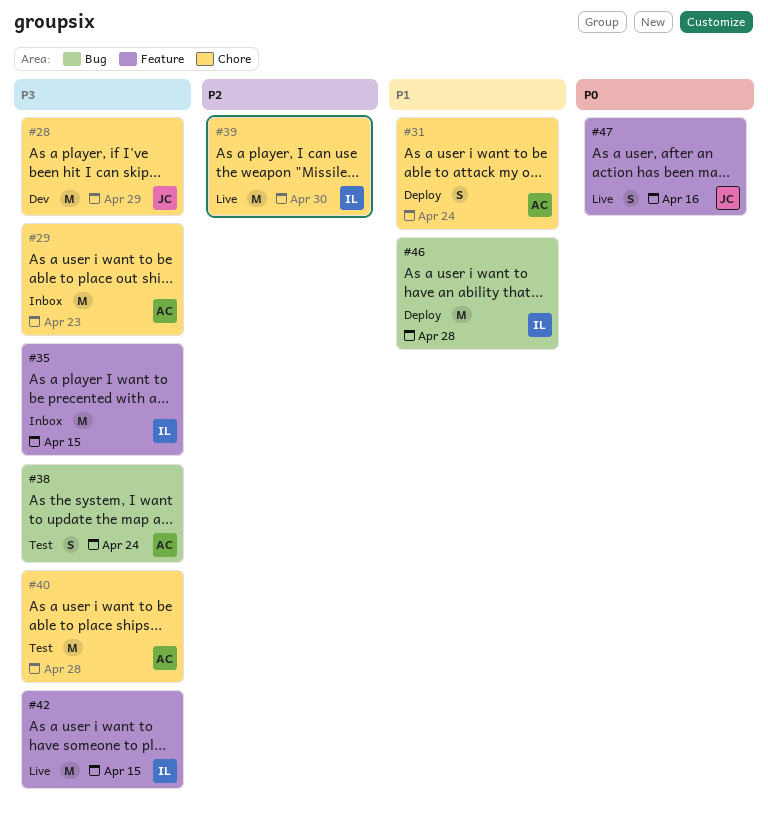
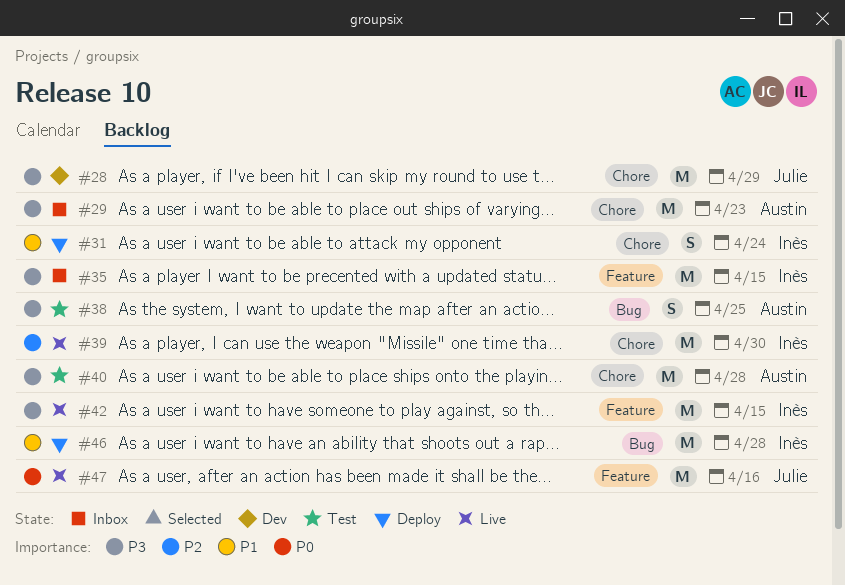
#31, owner: Austin -> Inès
#38, due: Apr 24 -> Apr 25
#47, estimate: S -> M

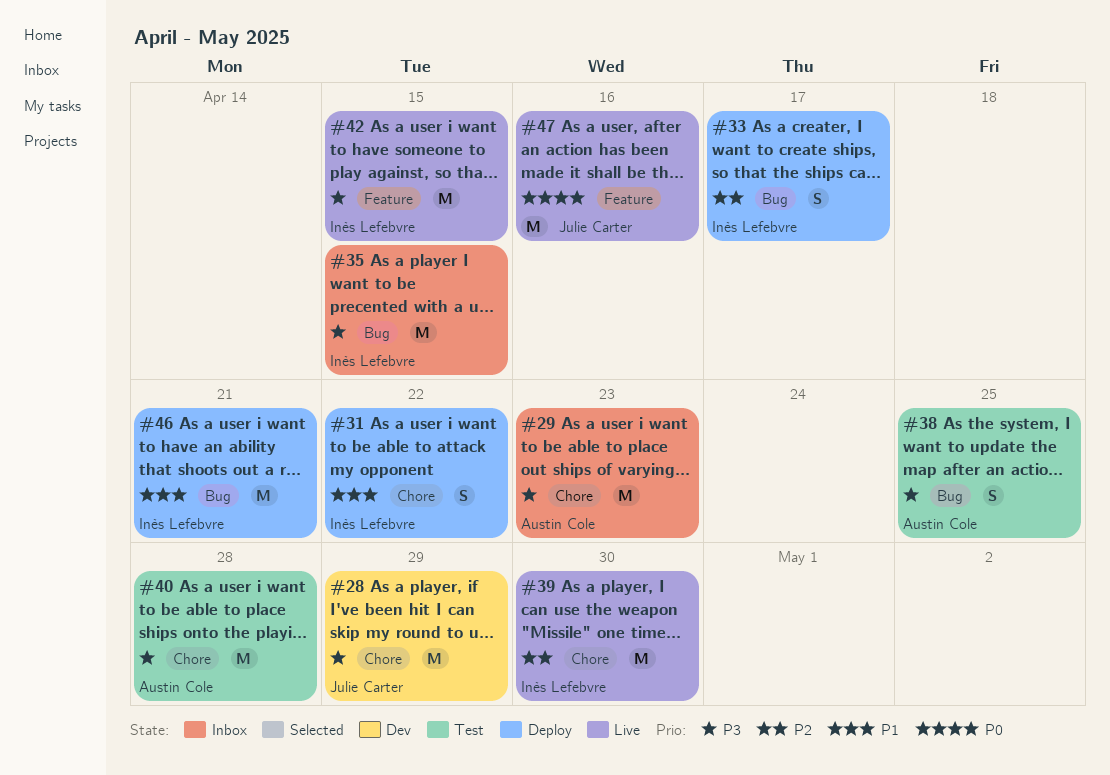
#31, due: Apr 24 -> Apr 22
#33: none -> present
#35, label: Feature -> Bug
#46, due: Apr 28 -> Apr 21

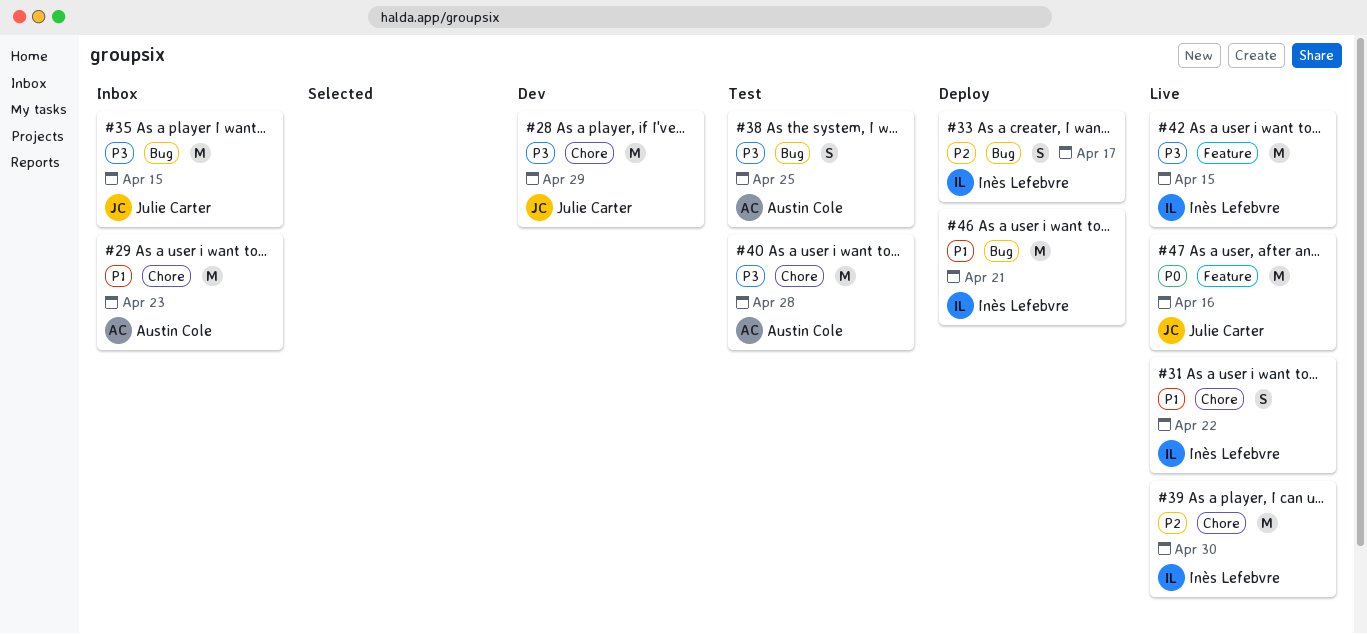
#29, priority: P3 -> P1
#31, status: Deploy -> Live
#35, owner: Inès Lefebvre -> Julie Carter

